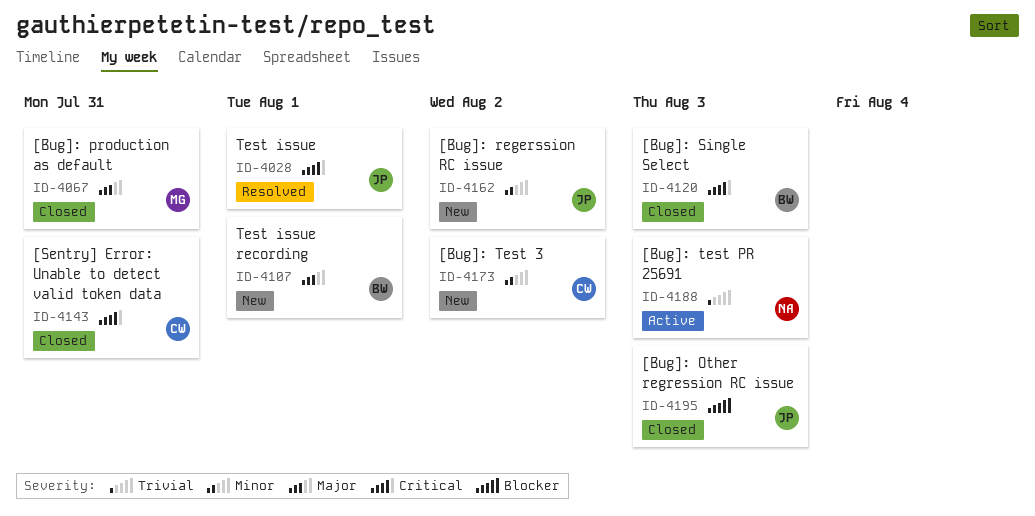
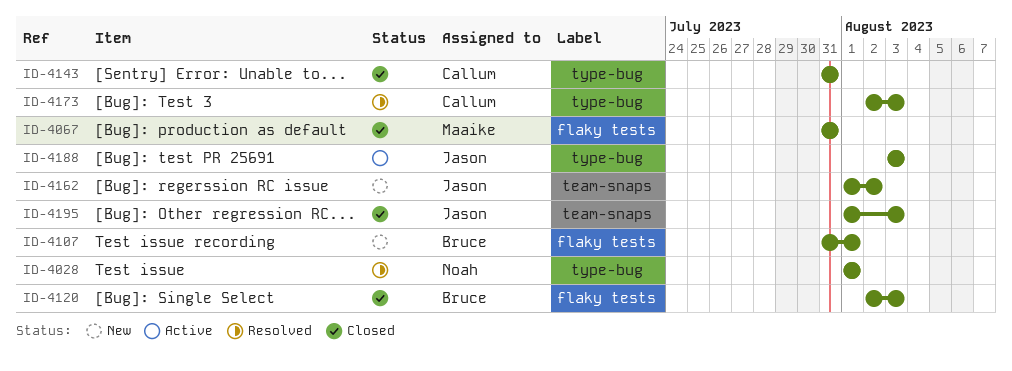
ID-4028, owner: Jason -> Noah
ID-4173, status: New -> Resolved
ID-4173, due: Aug 2 -> Aug 3
ID-4188, owner: Noah -> Jason

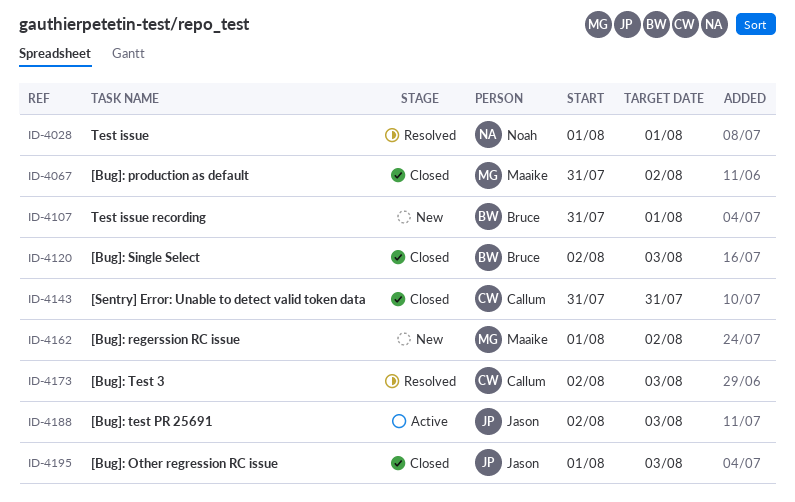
ID-4067, due: Jul 31 -> Aug 2
ID-4162, owner: Jason -> Maaike
ID-4188, start: Aug 3 -> Aug 2

